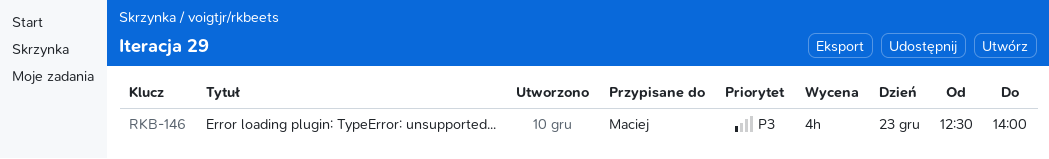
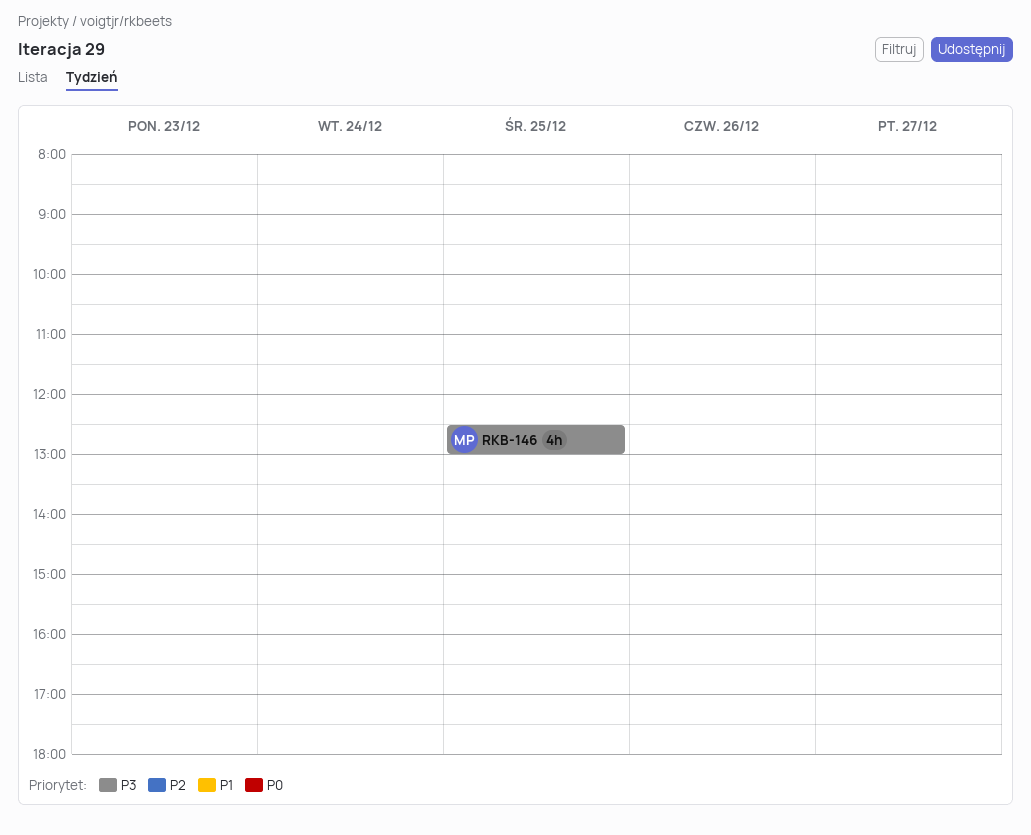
RKB-146, day: Dec 23 -> Dec 25
RKB-146, ends: 14:00 -> 13:00

